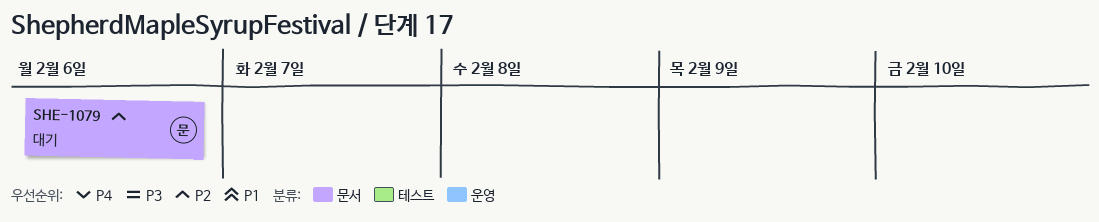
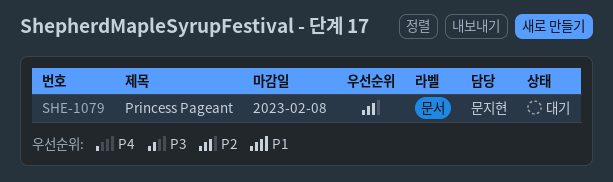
SHE-1079, due: Feb 6 -> Feb 8

